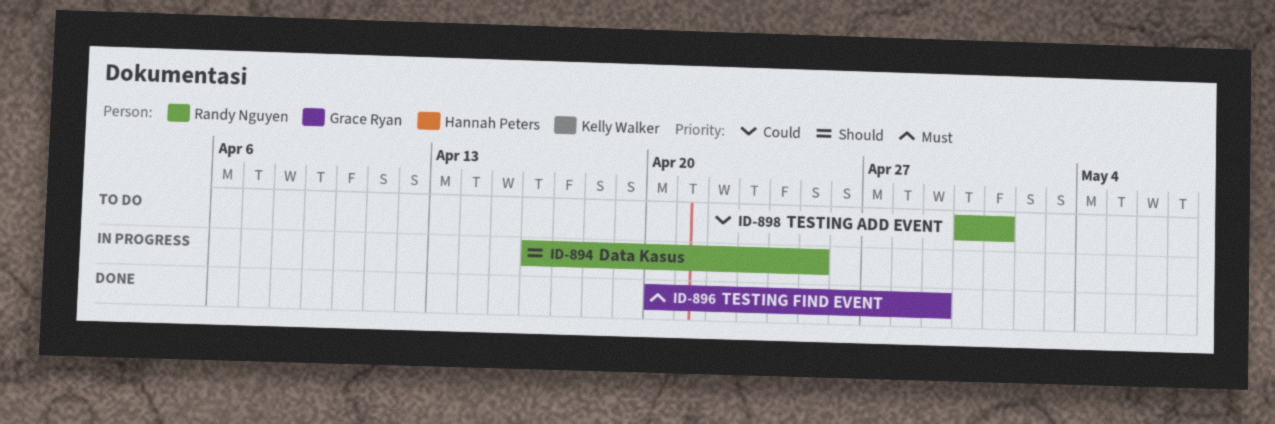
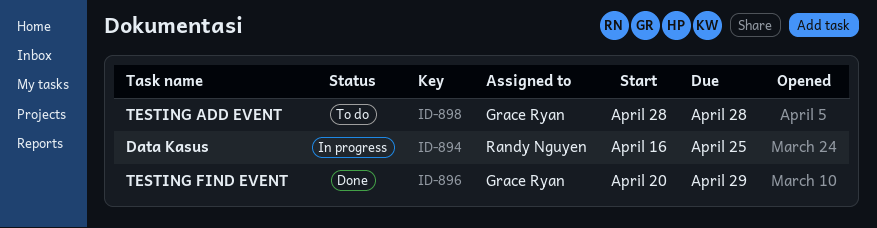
ID-898, owner: Randy Nguyen -> Grace Ryan
ID-898, start: Apr 30 -> Apr 28
ID-898, due: May 1 -> Apr 28

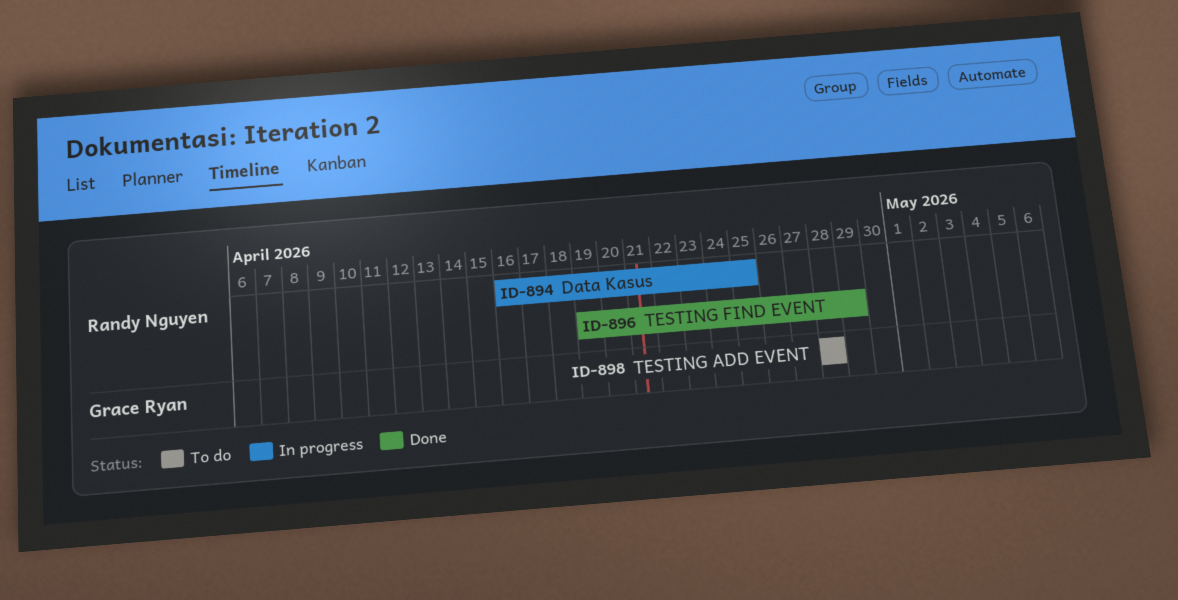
ID-896, owner: Grace Ryan -> Randy Nguyen
ID-896, start: Apr 20 -> Apr 19

